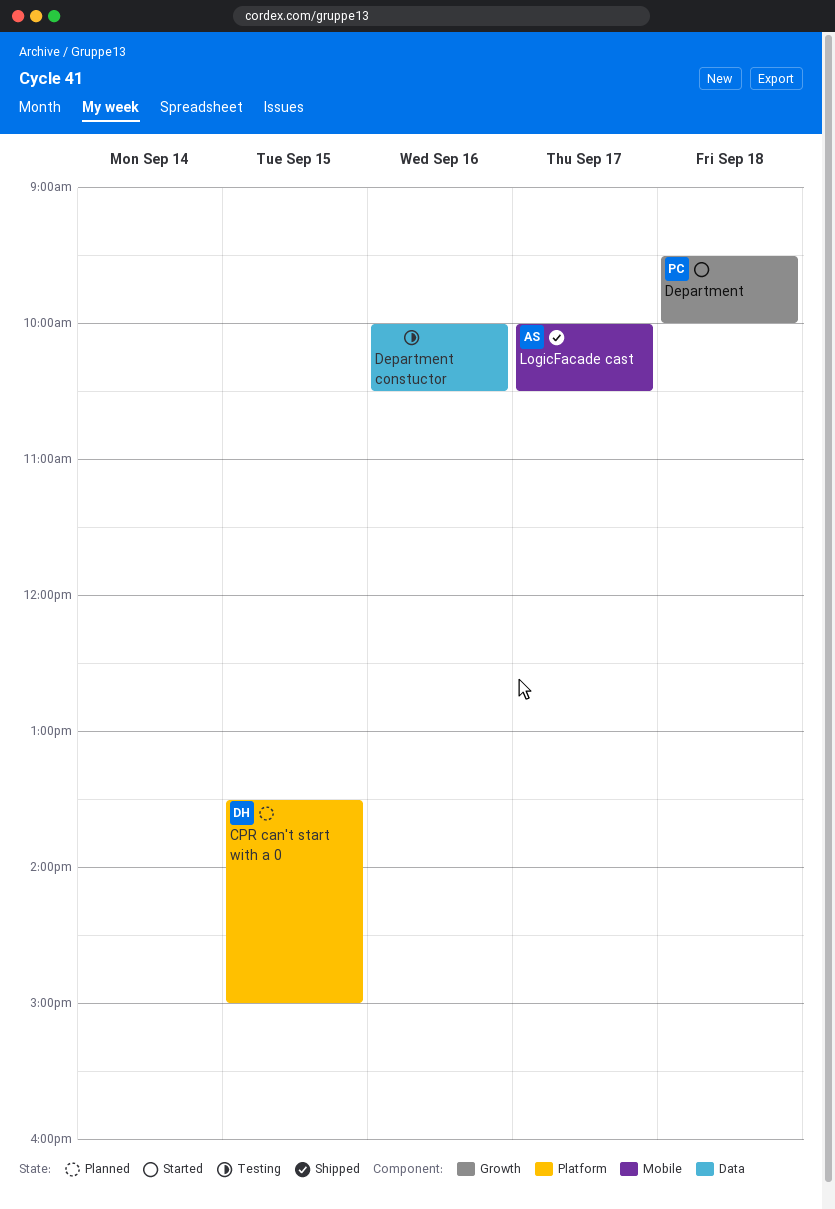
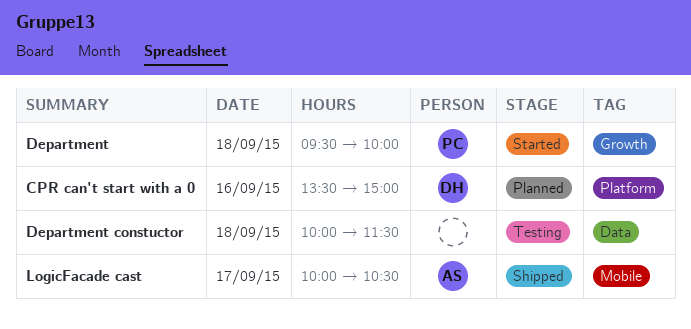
CPR can't start with a 0, day: Sep 15 -> Sep 16
Department constuctor, day: Sep 16 -> Sep 18
Department constuctor, ends: 10:30 -> 11:30

